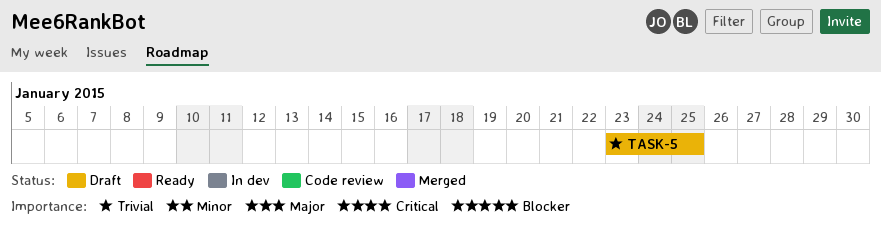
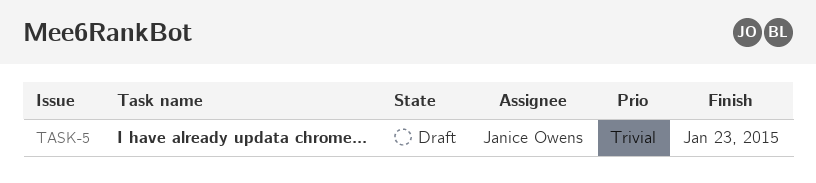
TASK-5, due: Jan 25 -> Jan 23

